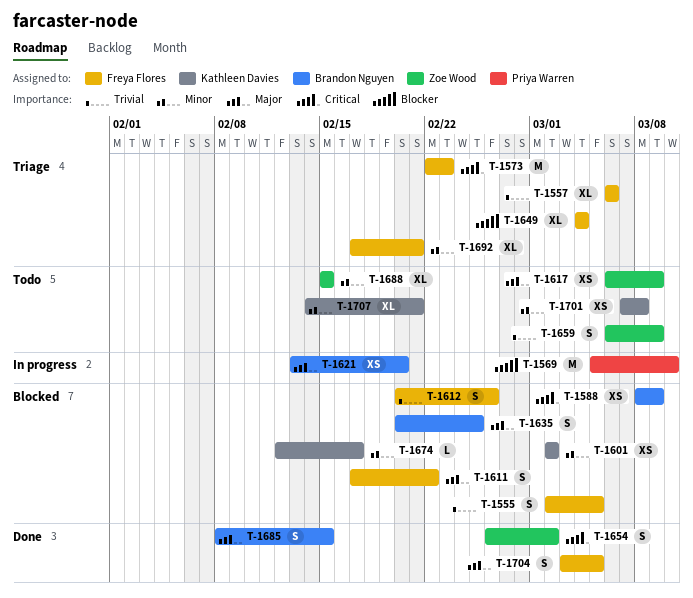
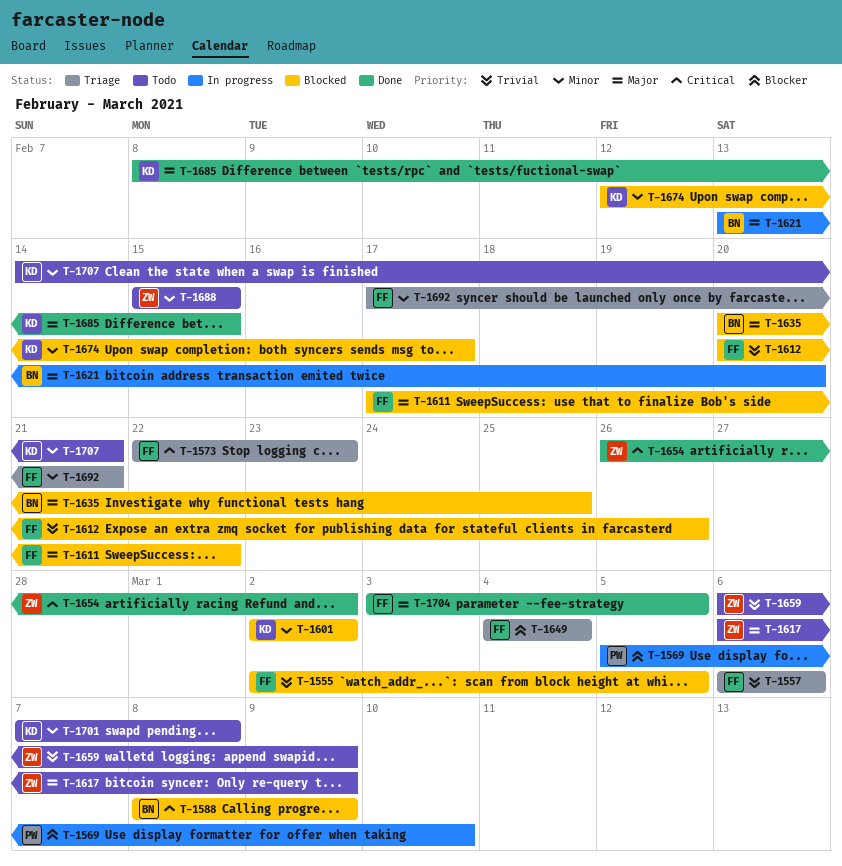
T-1685, owner: Brandon Nguyen -> Kathleen Davies

